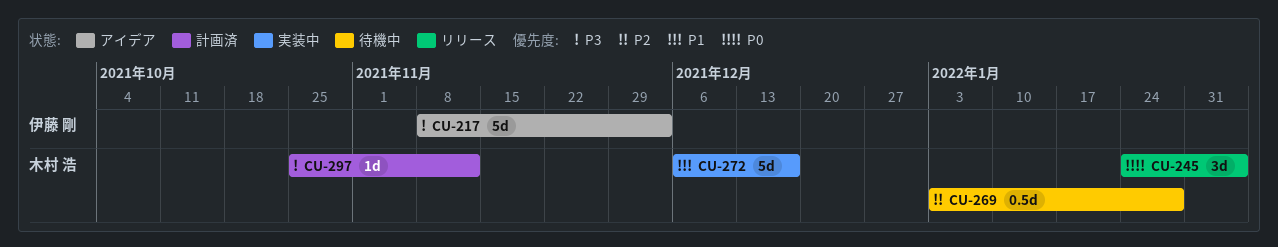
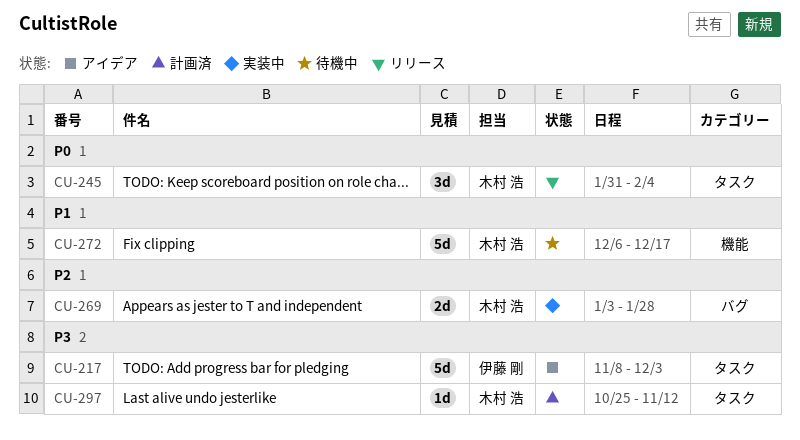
CU-245, start: Jan 24 -> Jan 31
CU-269, status: 待機中 -> 実装中
CU-269, estimate: 0.5d -> 2d
CU-272, status: 実装中 -> 待機中

